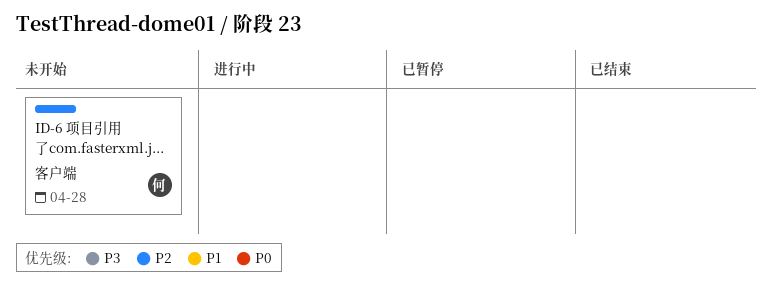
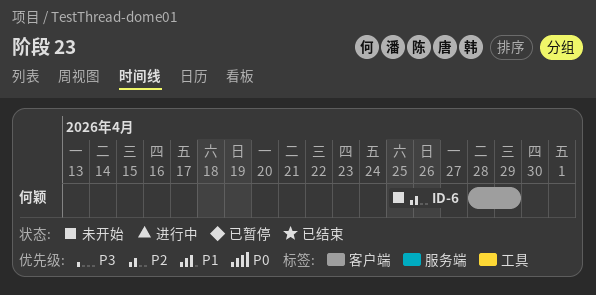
ID-6, due: Apr 28 -> Apr 29

